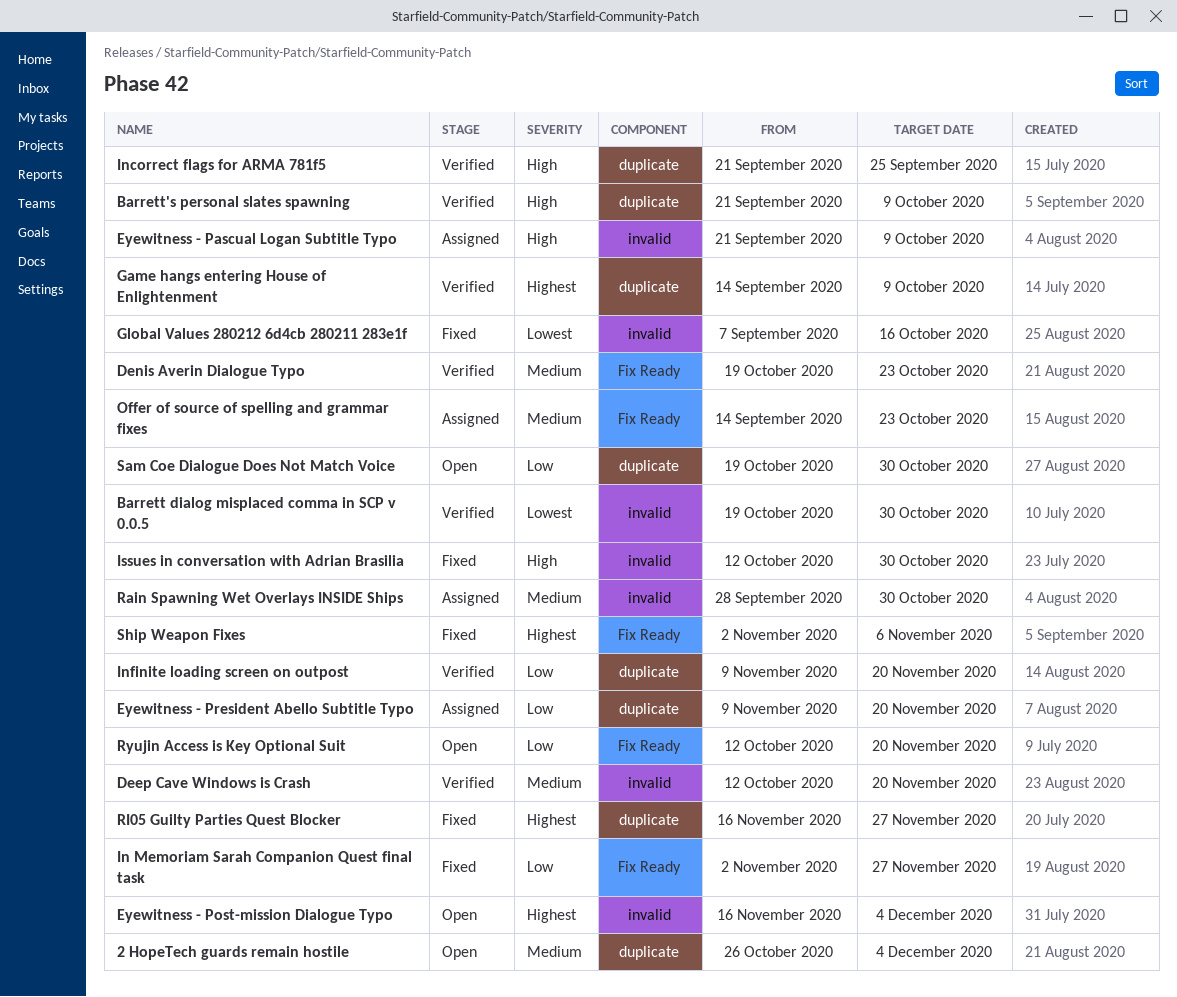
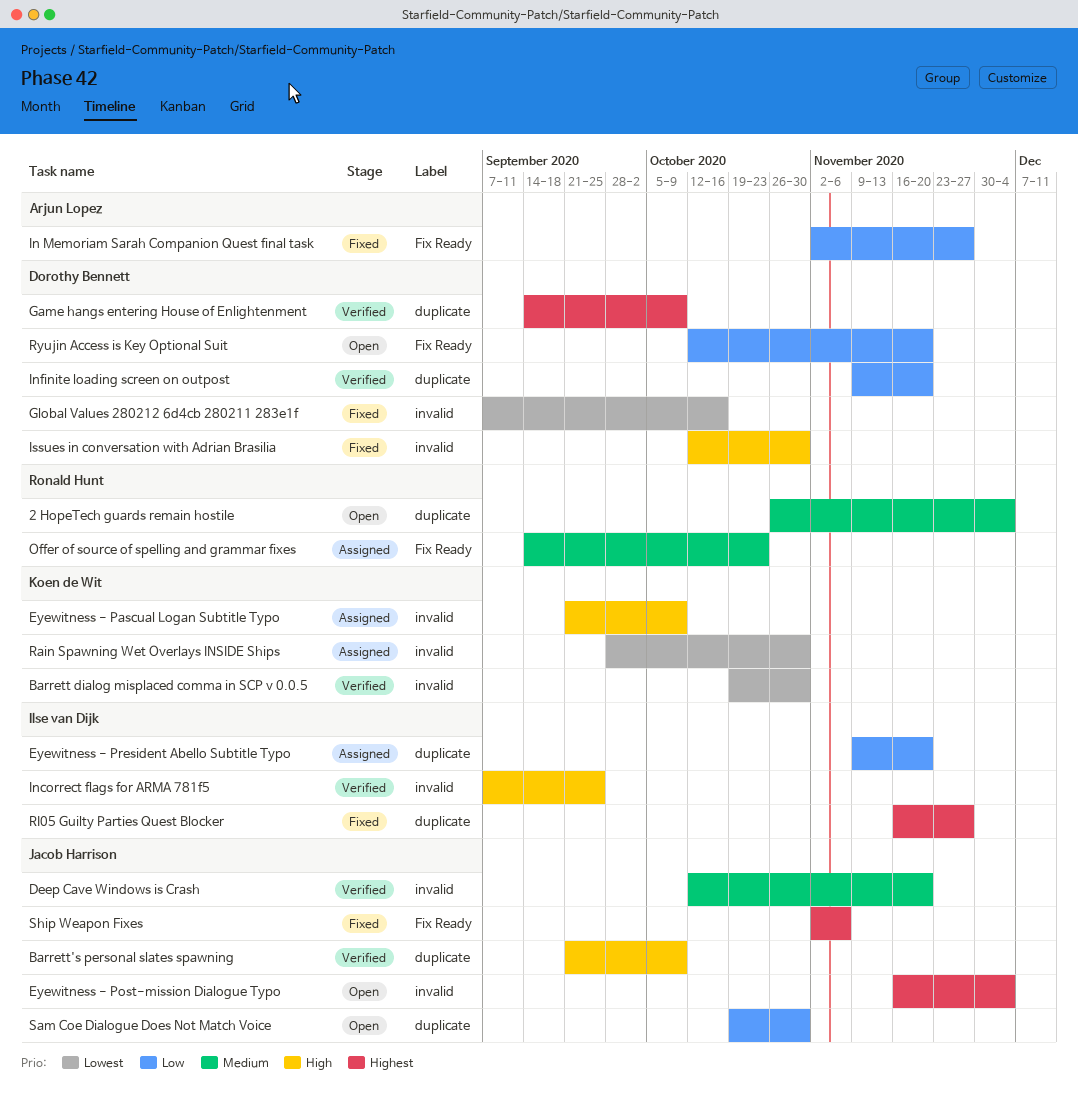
Denis Averin Dialogue Typo: present -> none
Incorrect flags for ARMA 781f5, label: duplicate -> invalid
Incorrect flags for ARMA 781f5, start: Sep 21 -> Sep 7
Rain Spawning Wet Overlays INSIDE Ships, priority: Medium -> Lowest

